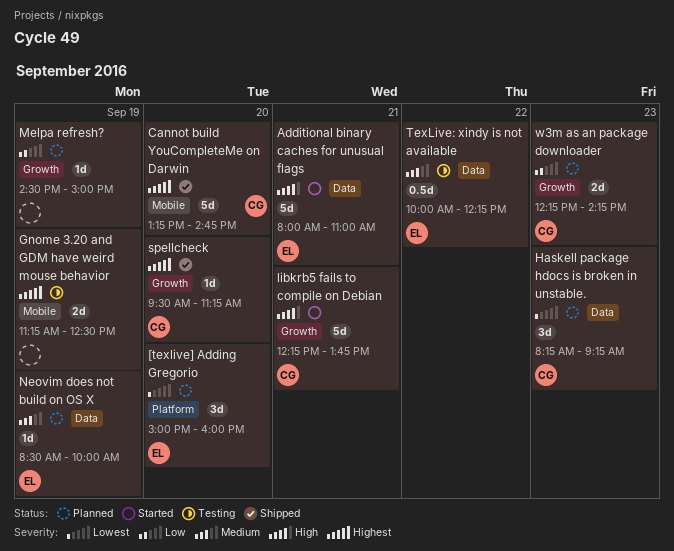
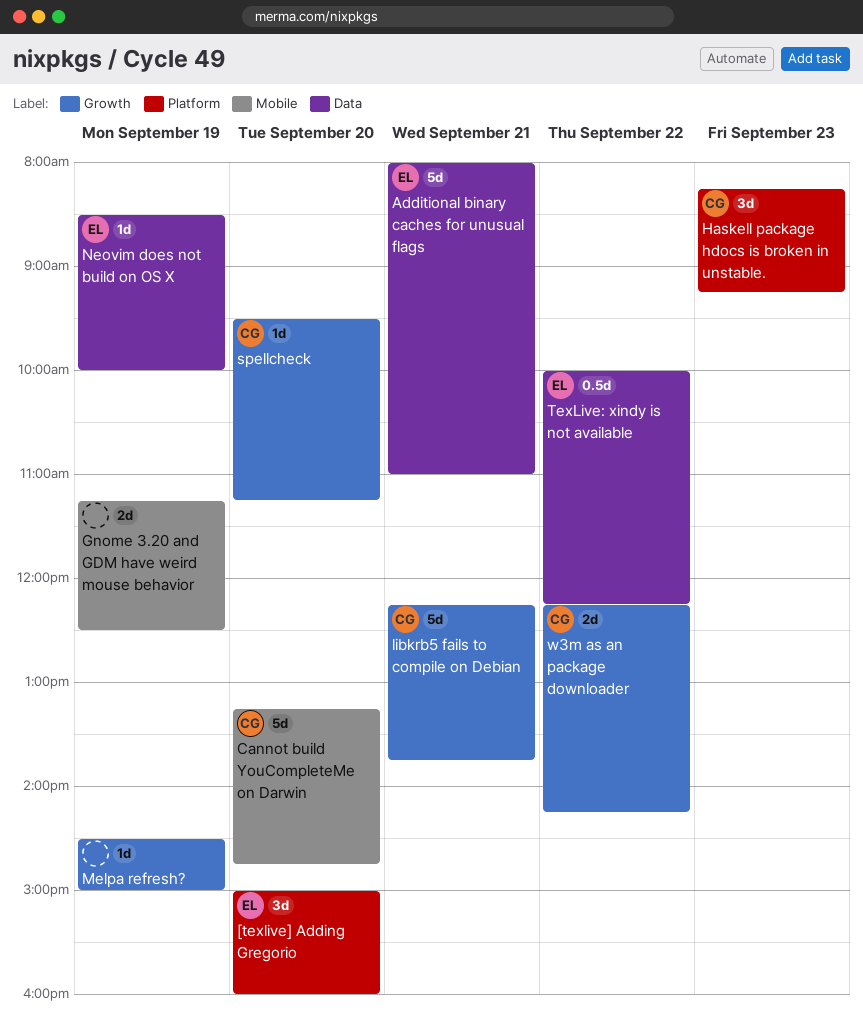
Haskell package hdocs is broken in unstable., label: Data -> Platform
w3m as an package downloader, day: Sep 23 -> Sep 22

